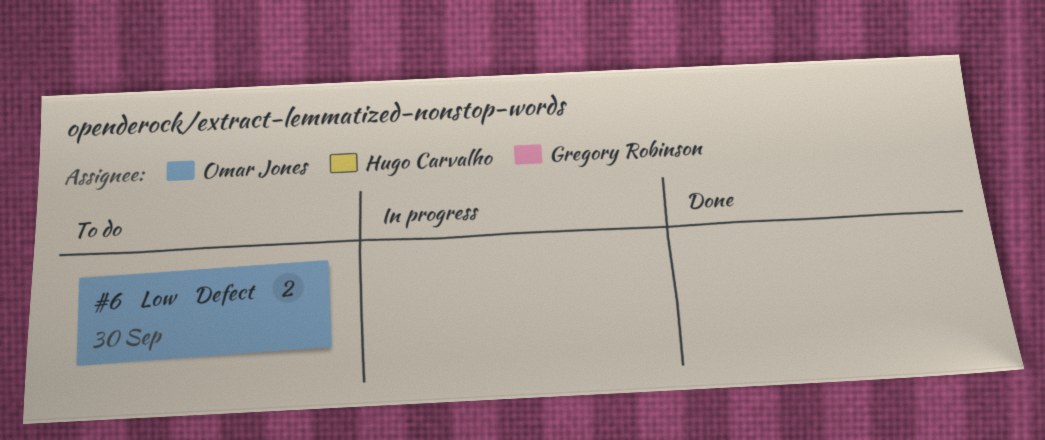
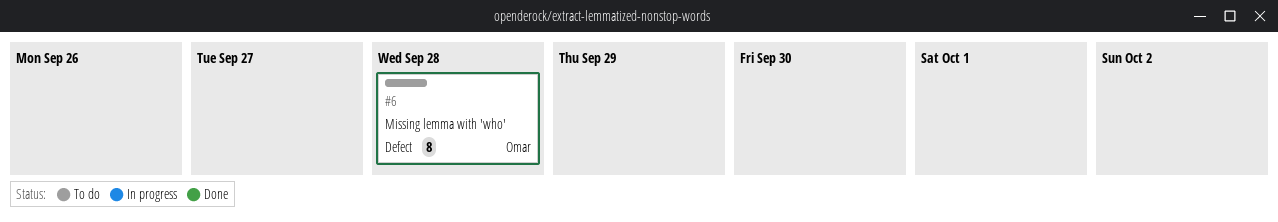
#6, estimate: 2 -> 8
#6, due: Sep 30 -> Sep 28

